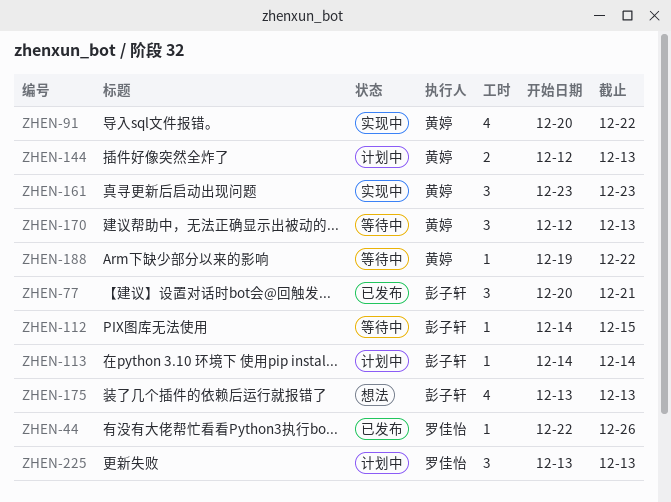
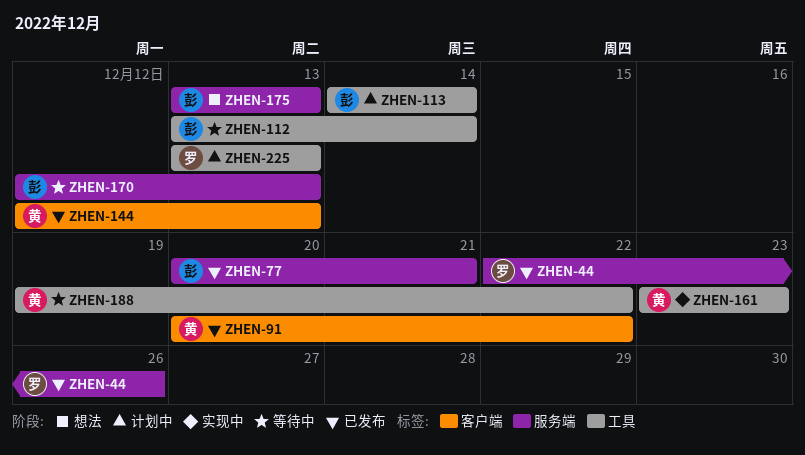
ZHEN-91, status: 实现中 -> 已发布
ZHEN-112, start: Dec 14 -> Dec 13
ZHEN-112, due: Dec 15 -> Dec 14
ZHEN-144, status: 计划中 -> 已发布
ZHEN-170, owner: 黄婷 -> 彭子轩

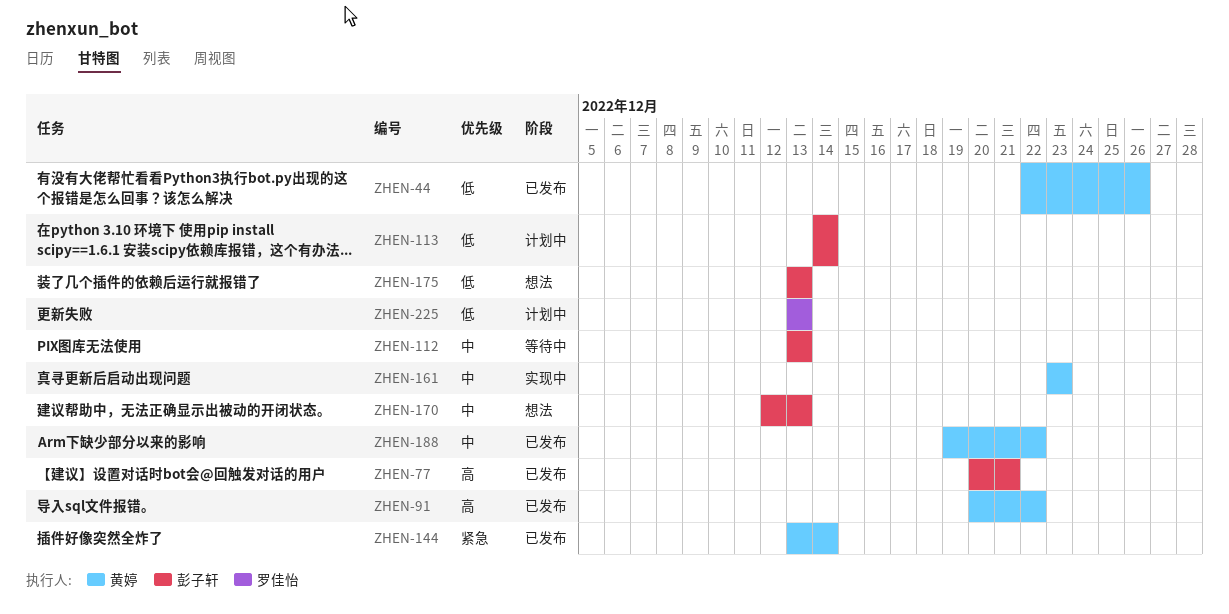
ZHEN-44, owner: 罗佳怡 -> 黄婷
ZHEN-112, due: Dec 14 -> Dec 13
ZHEN-144, start: Dec 12 -> Dec 13
ZHEN-144, due: Dec 13 -> Dec 14
ZHEN-170, status: 等待中 -> 想法
ZHEN-188, status: 等待中 -> 已发布

